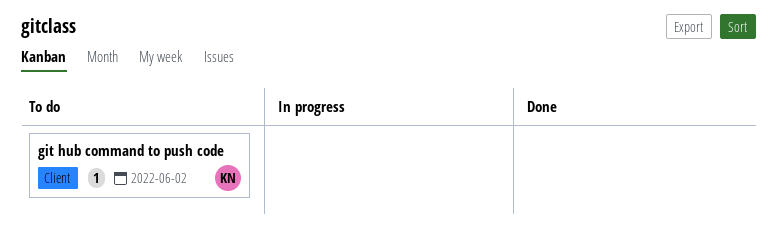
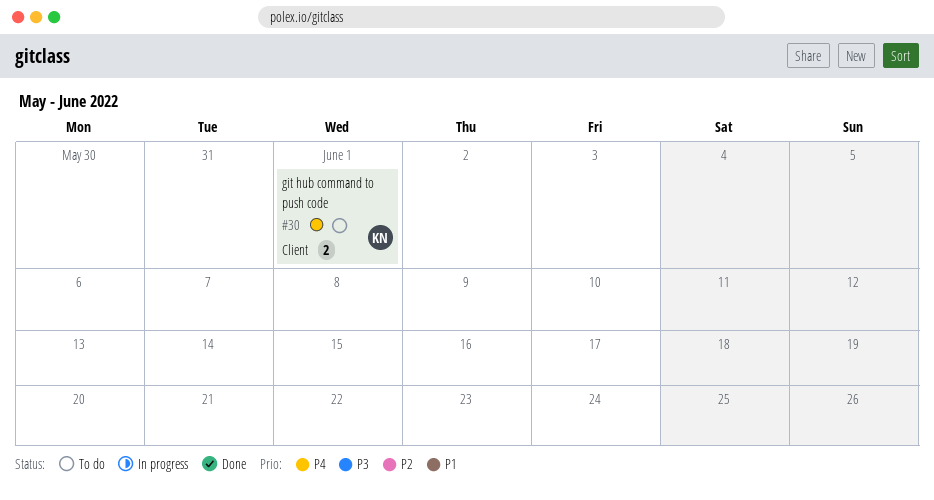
git hub command to push code, estimate: 1 -> 2
git hub command to push code, due: Jun 2 -> Jun 1

